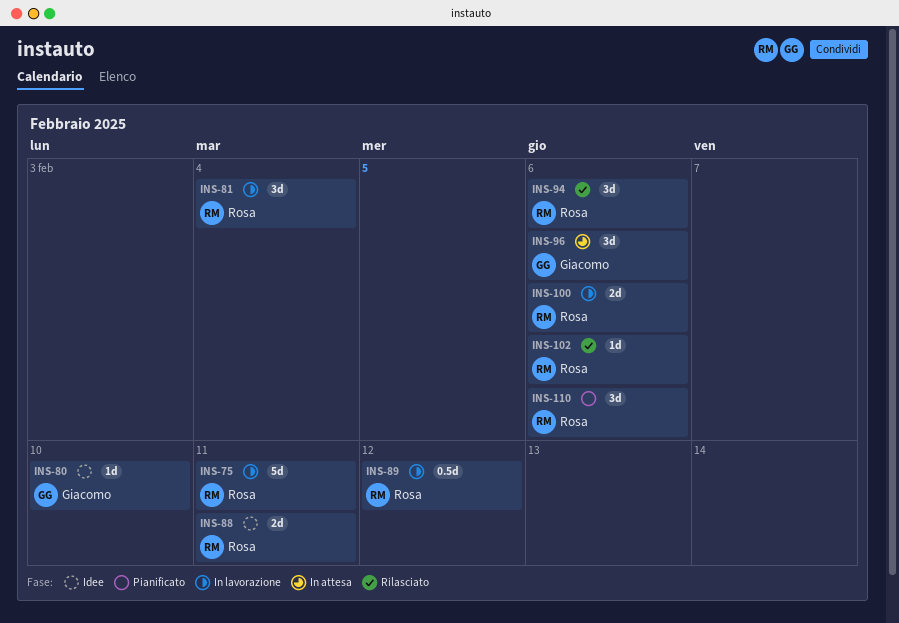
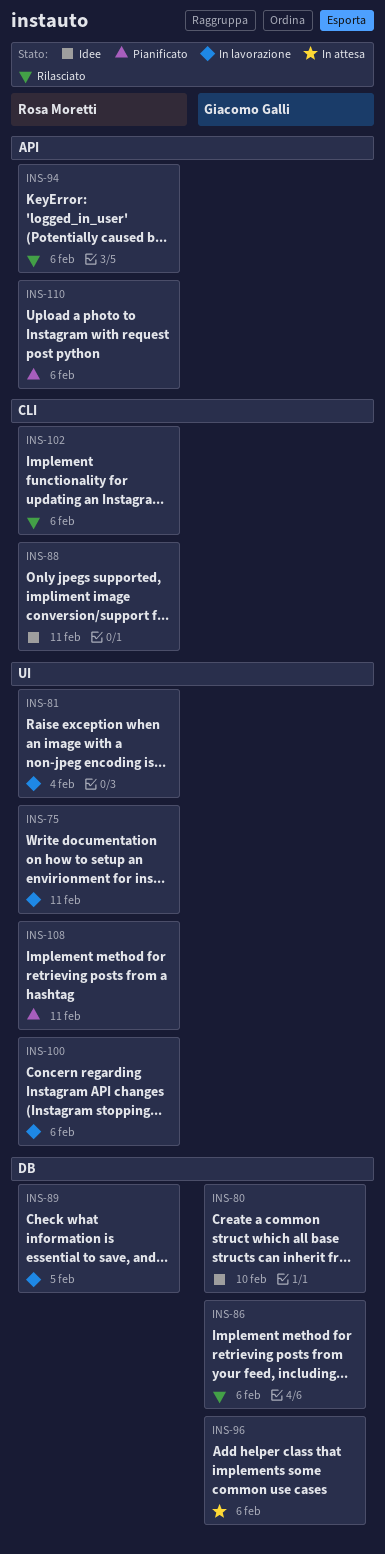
INS-86: none -> present
INS-89, due: Feb 12 -> Feb 5
INS-108: none -> present

